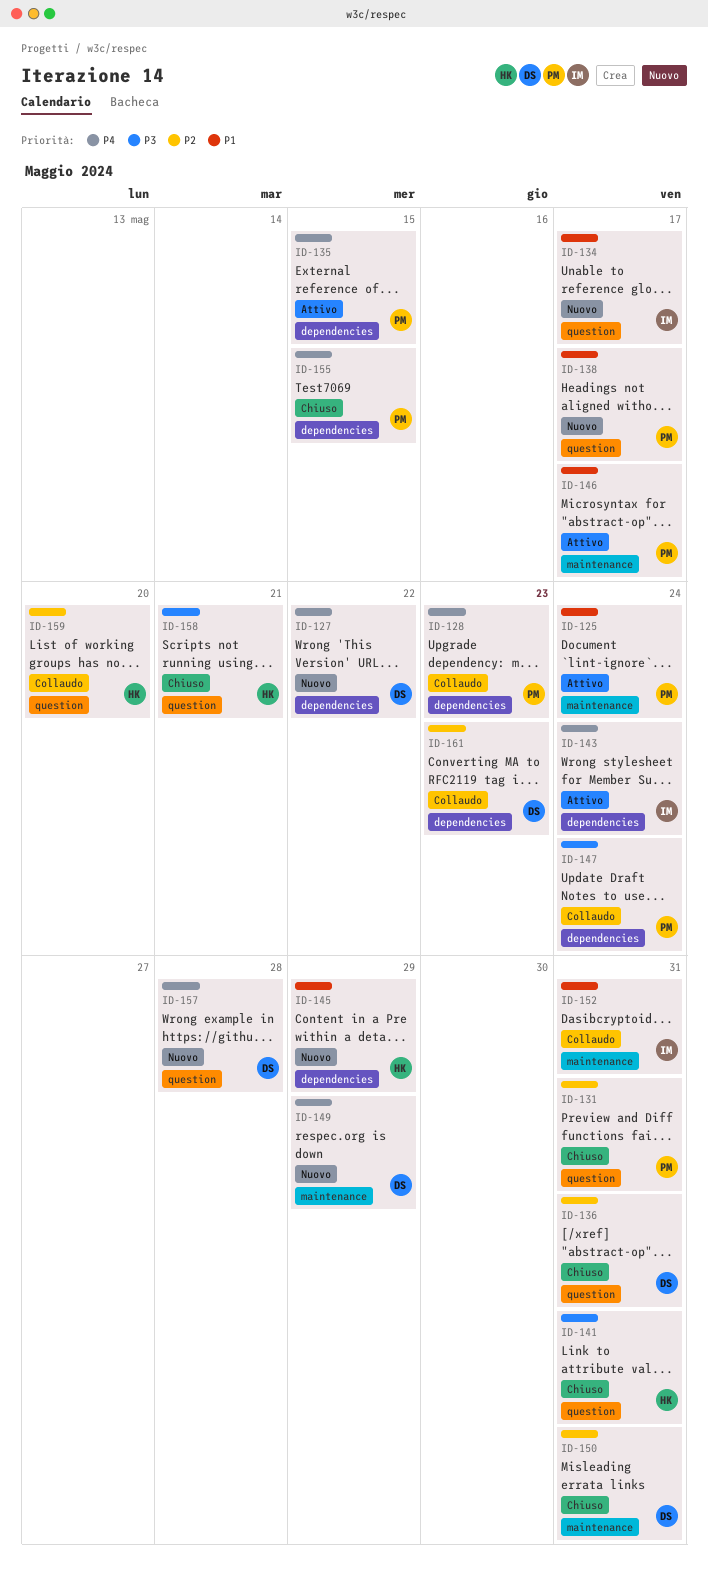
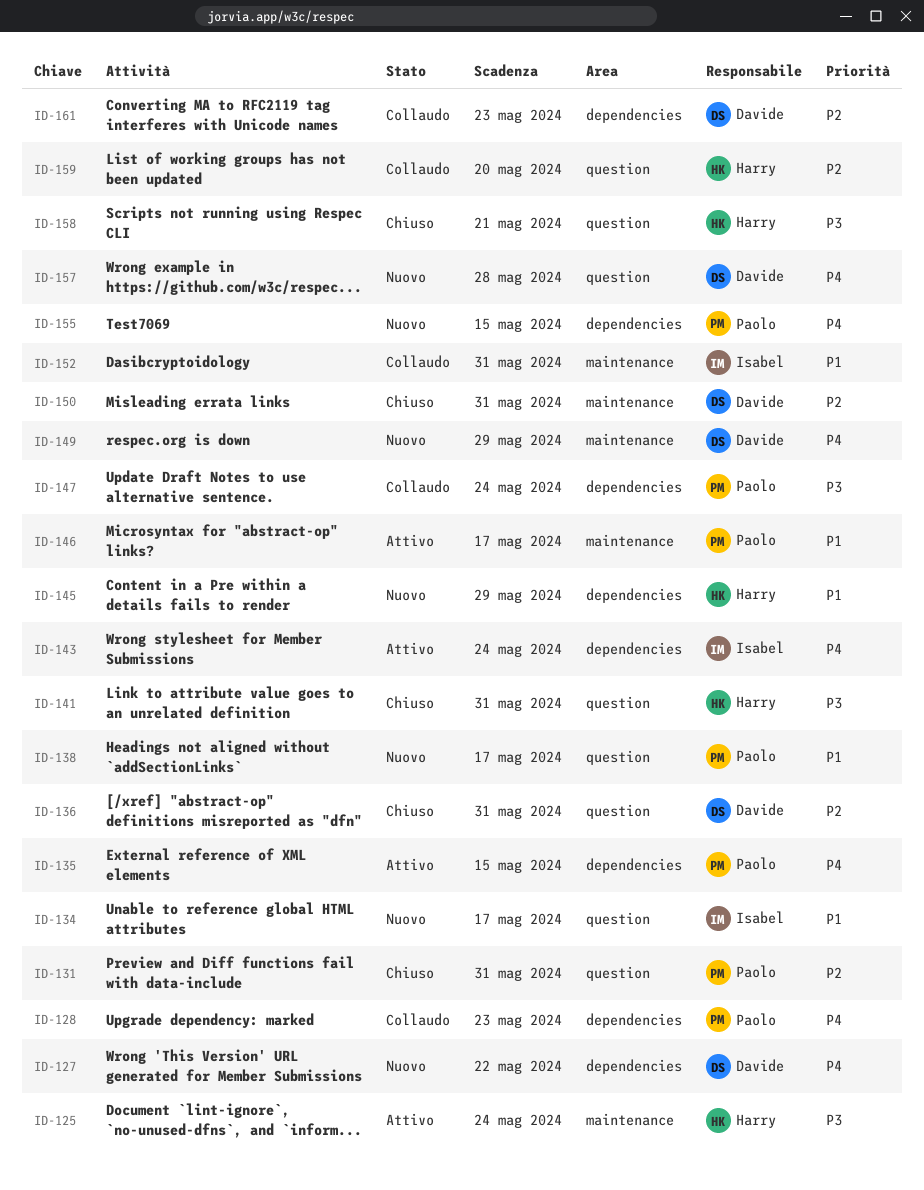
ID-125, owner: Paolo -> Harry
ID-125, priority: P1 -> P3
ID-155, status: Chiuso -> Nuovo

